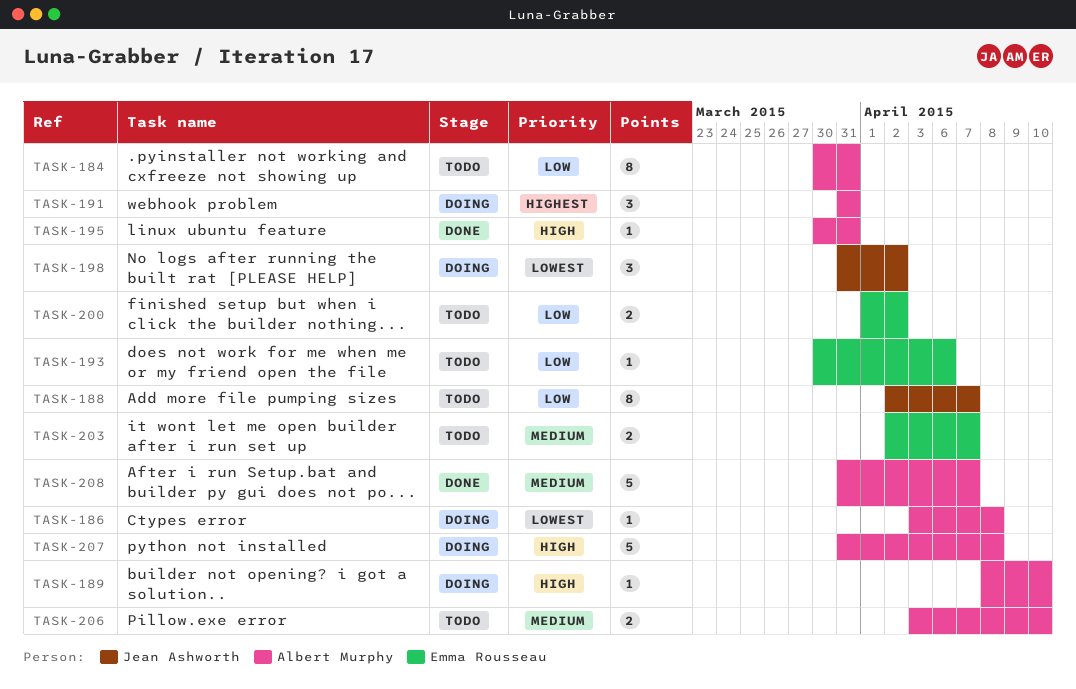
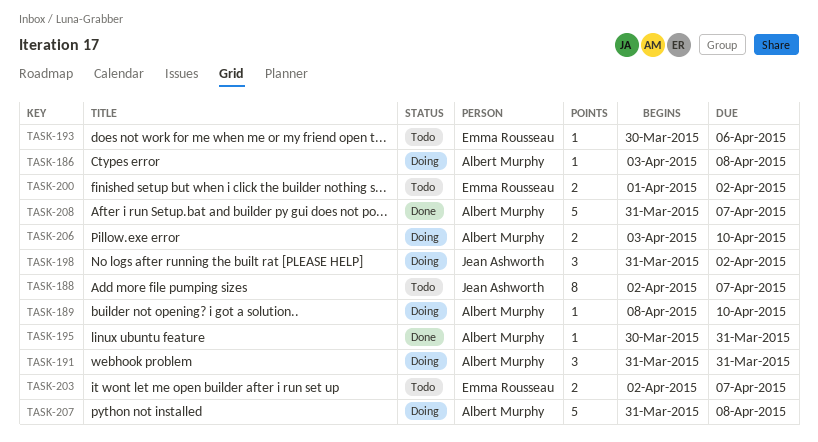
TASK-184: present -> none
TASK-206, status: Todo -> Doing

